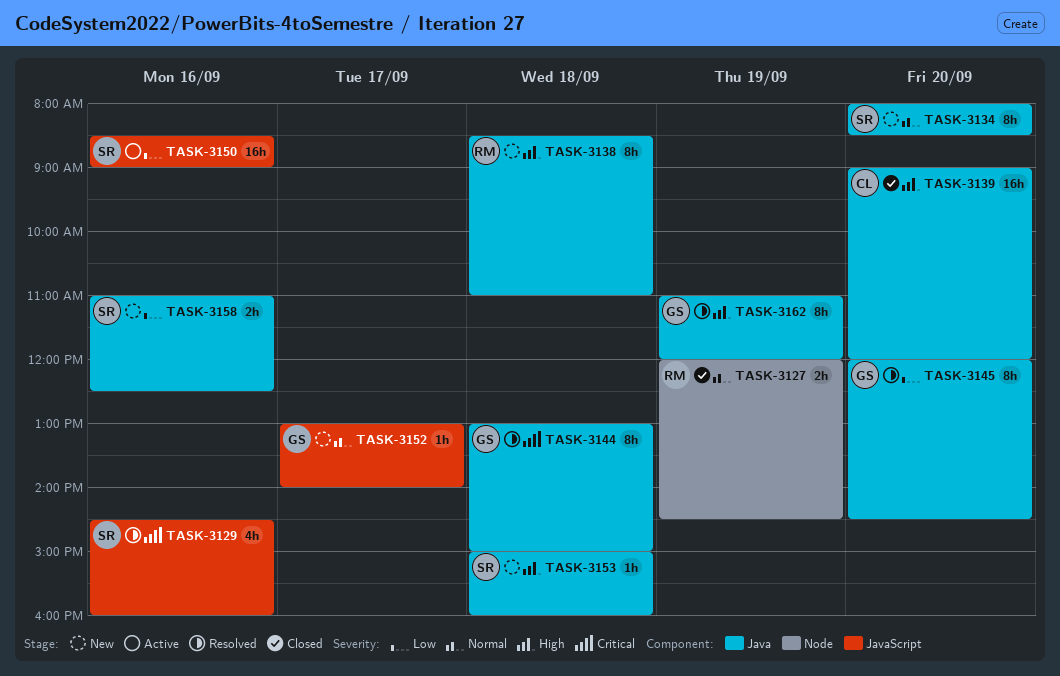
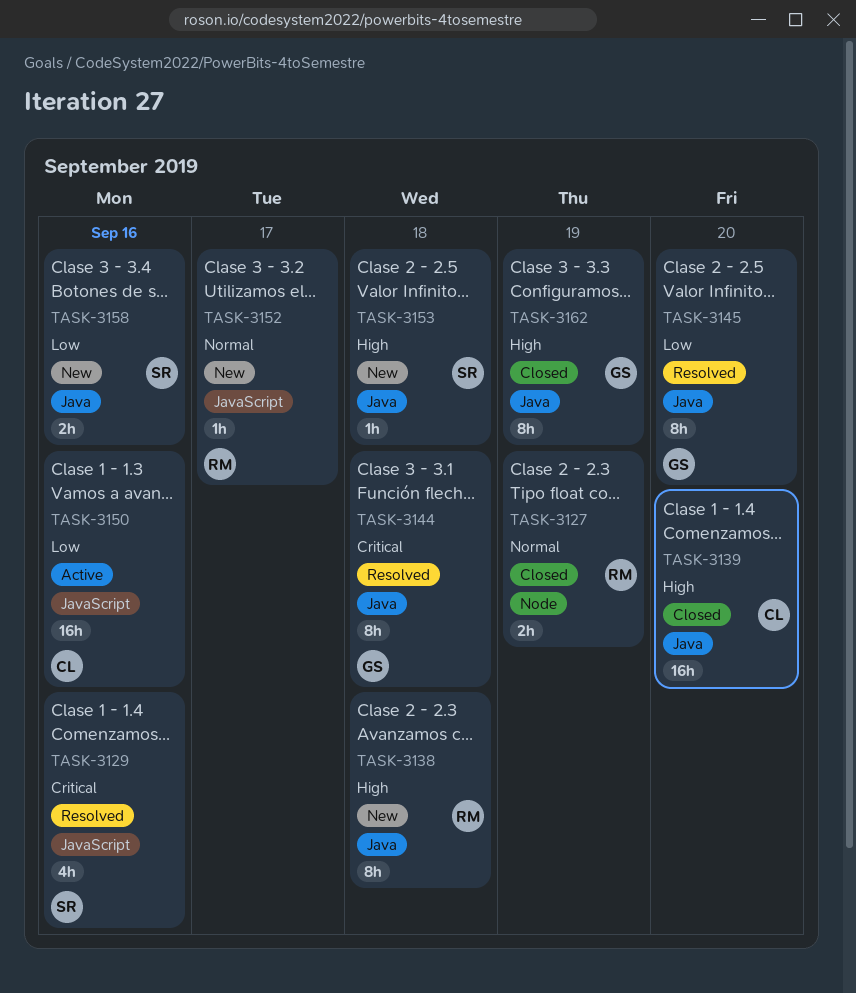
TASK-3134: present -> none
TASK-3150, owner: SR -> CL
TASK-3152, owner: GS -> RM
TASK-3162, status: Resolved -> Closed

